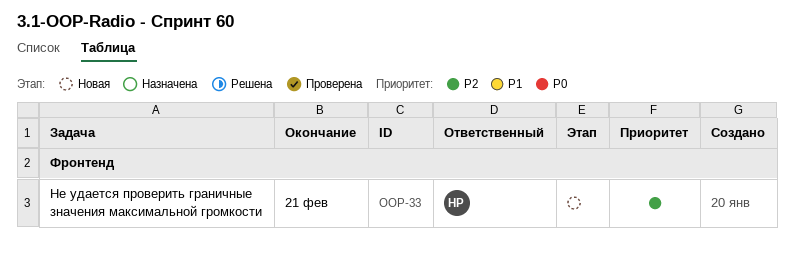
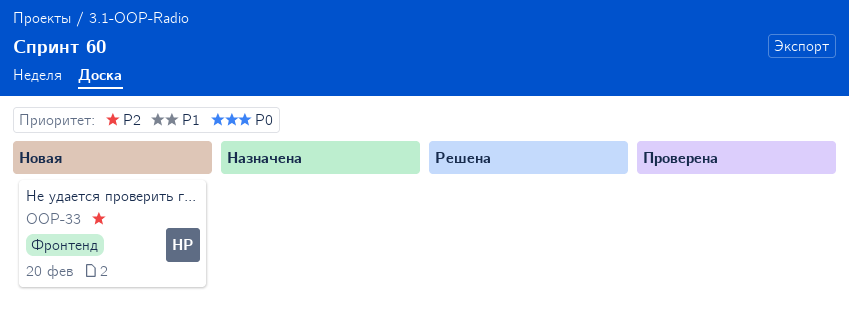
OOP-33, due: Feb 21 -> Feb 20

